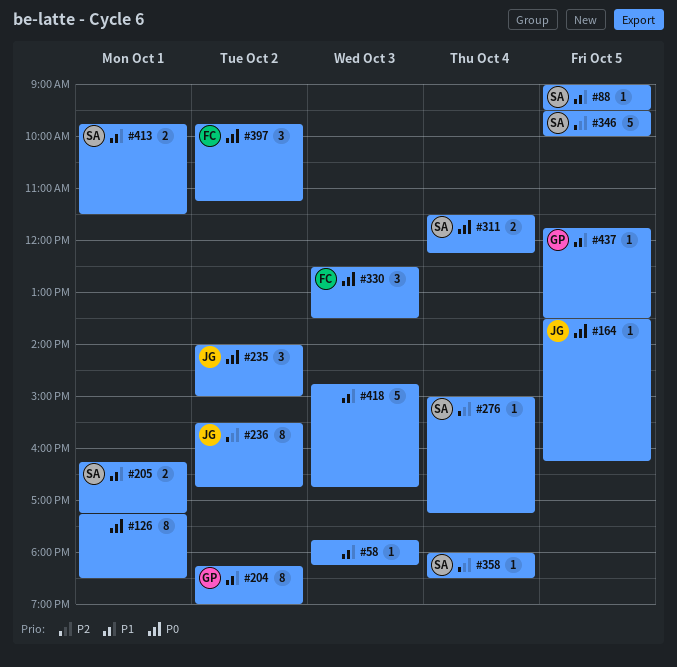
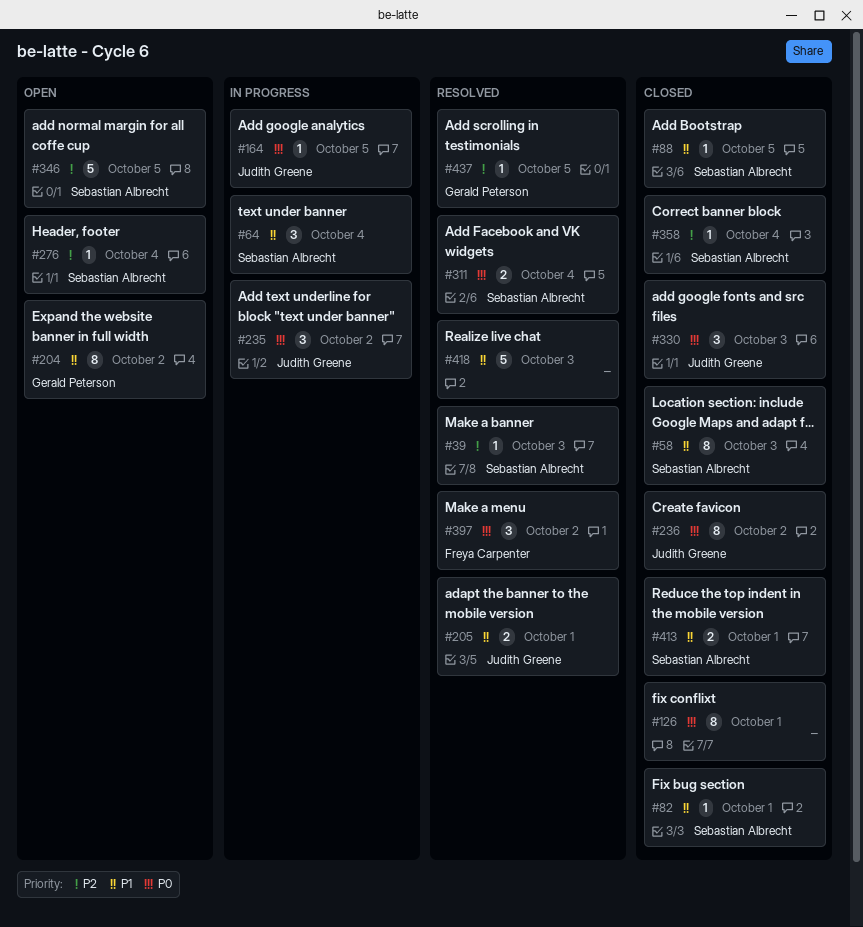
#39: none -> present
#58, owner: none -> Sebastian Albrecht
#58, estimate: 1 -> 8
#64: none -> present
#82: none -> present
#205, owner: Sebastian Albrecht -> Judith Greene
#236, priority: P2 -> P0
#330, owner: Freya Carpenter -> Judith Greene
#437, priority: P1 -> P2

